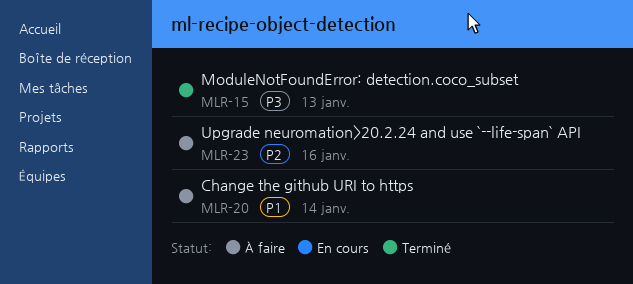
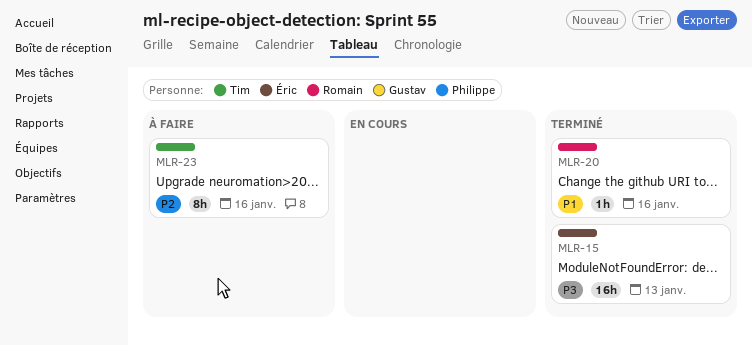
MLR-20, status: À faire -> Terminé
MLR-20, due: Jan 14 -> Jan 16

